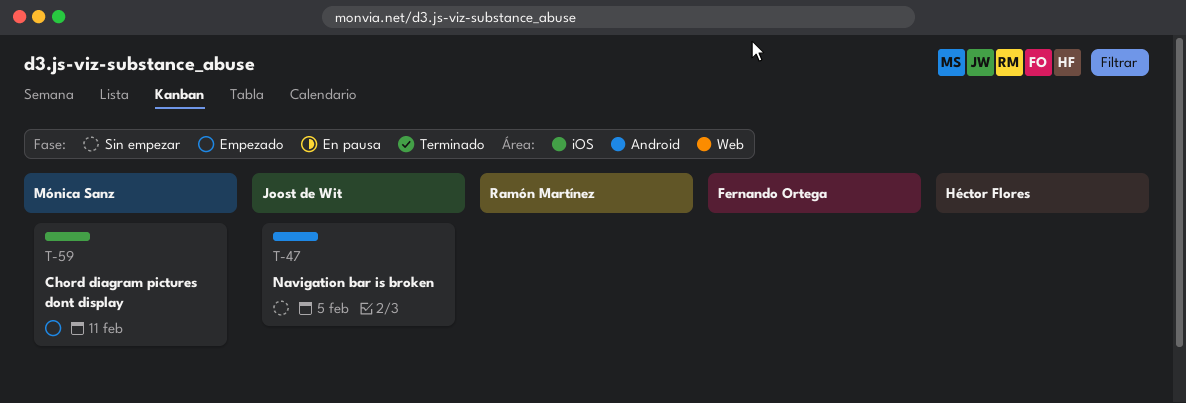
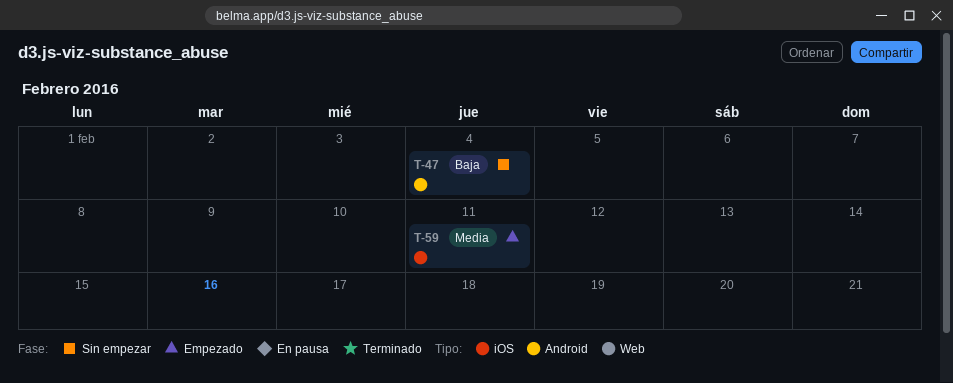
T-47, due: Feb 5 -> Feb 4

